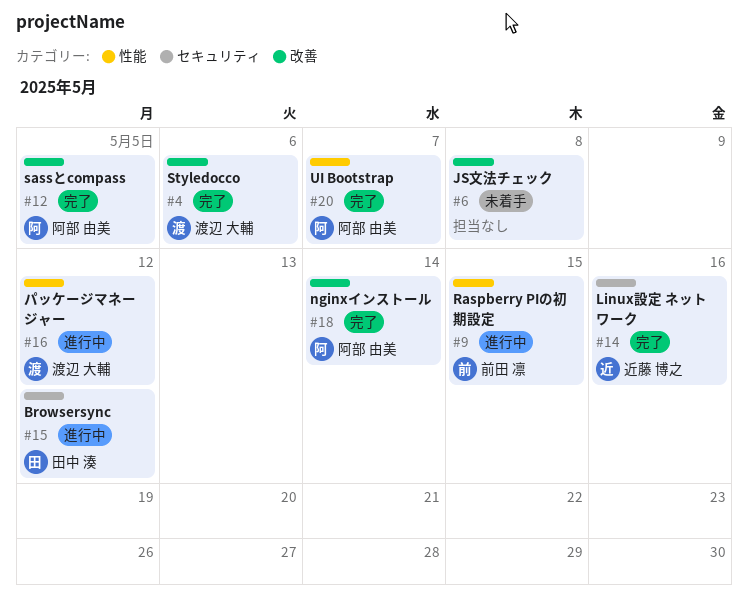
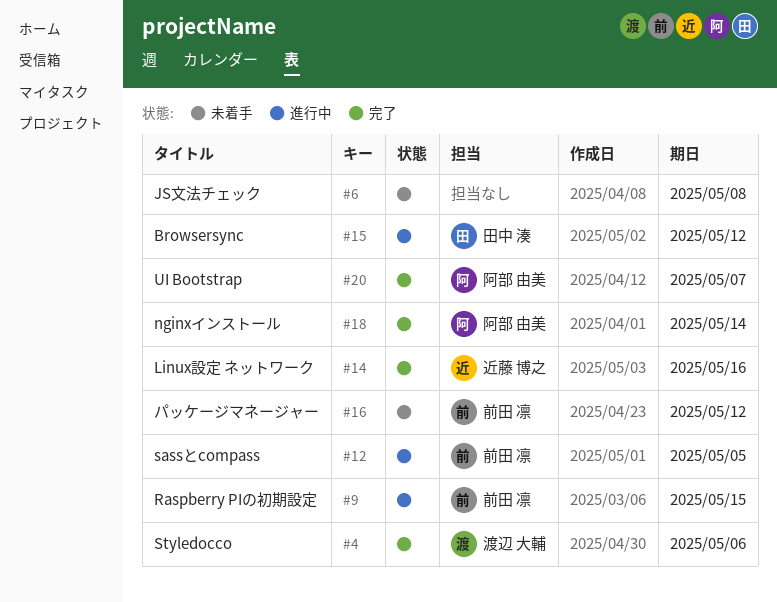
#12, status: 完了 -> 進行中
#12, owner: 阿部 由美 -> 前田 凛
#16, status: 進行中 -> 未着手
#16, owner: 渡辺 大輔 -> 前田 凛

